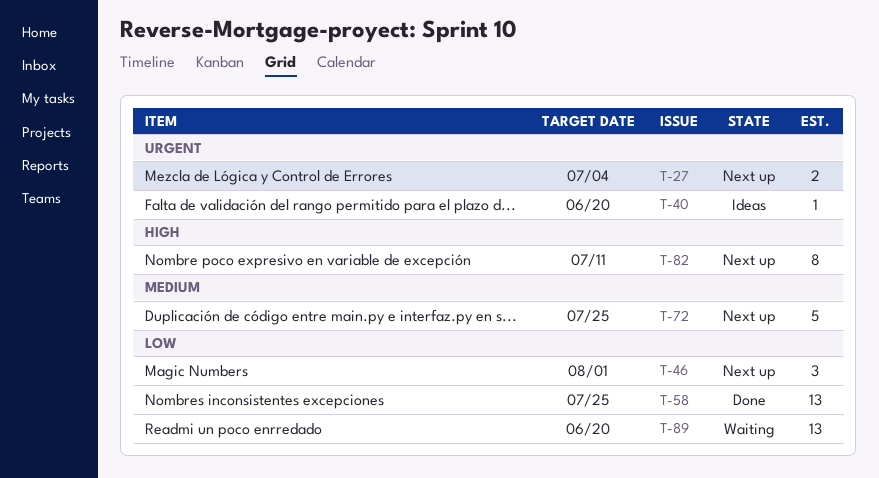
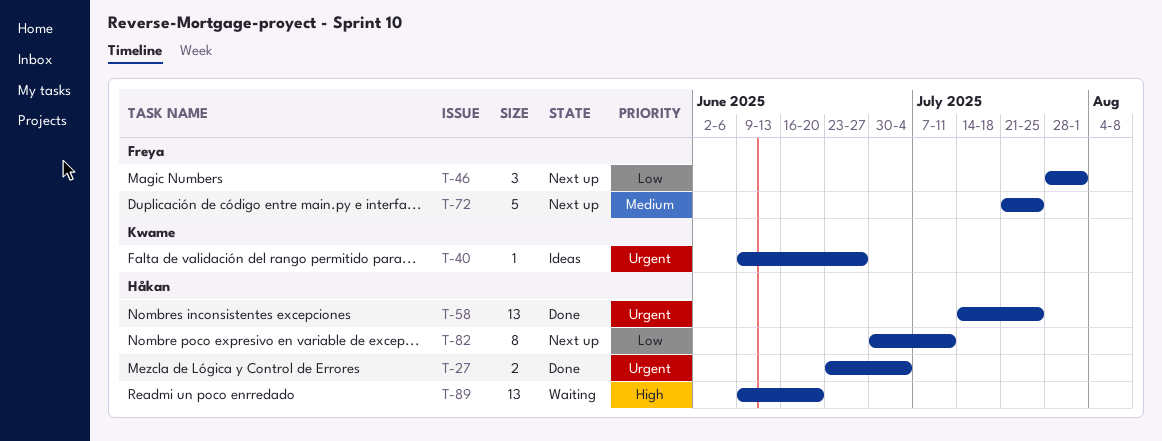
T-27, status: Next up -> Done
T-40, due: Jun 20 -> Jun 27
T-58, priority: Low -> Urgent
T-82, priority: High -> Low
T-89, priority: Low -> High

